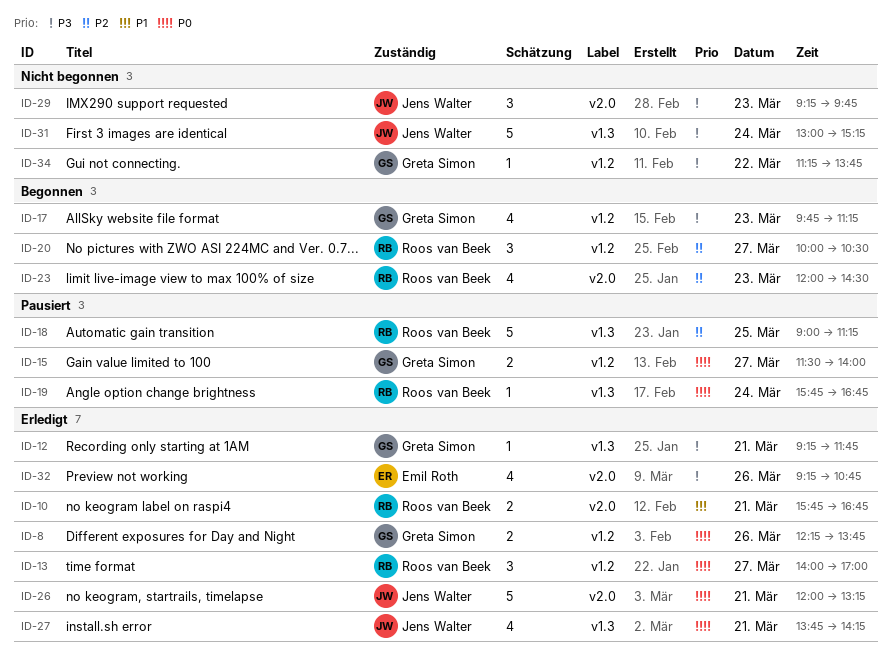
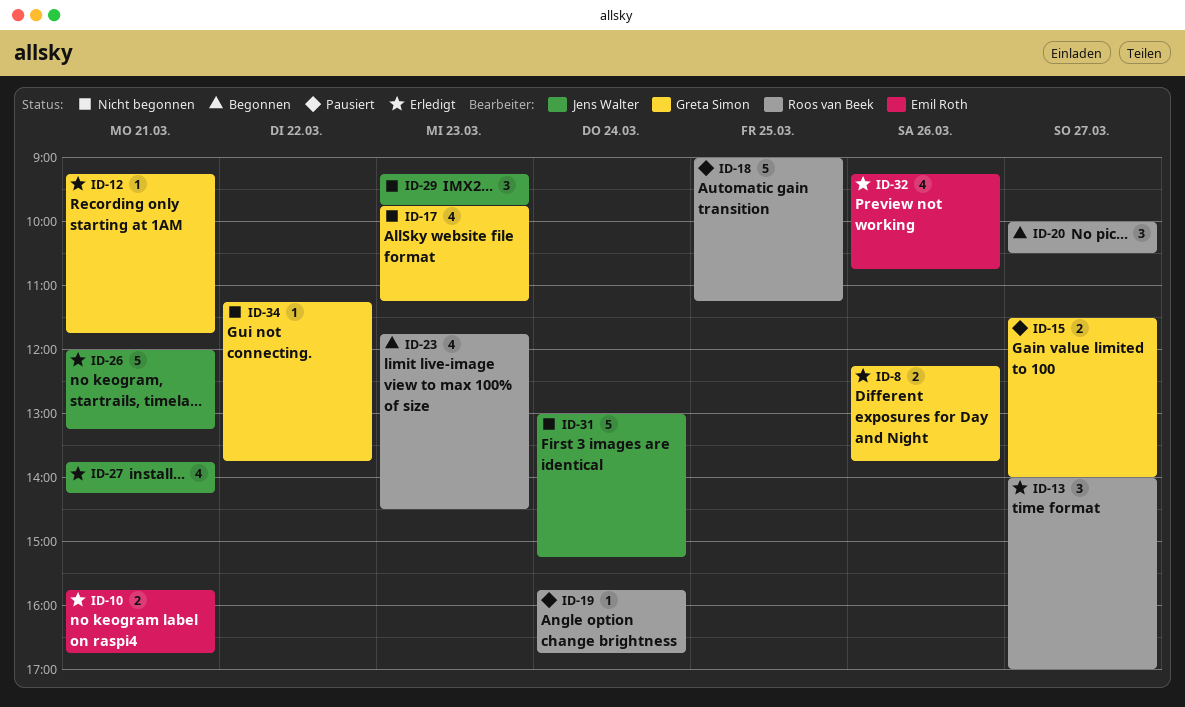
ID-10, owner: Roos van Beek -> Emil Roth
ID-17, status: Begonnen -> Nicht begonnen
ID-23, begins: 12:00 -> 11:45

